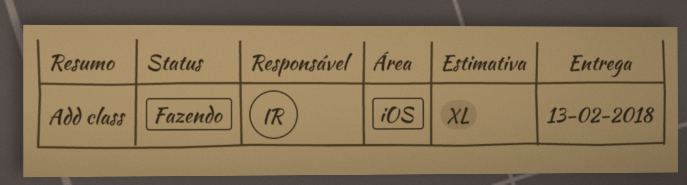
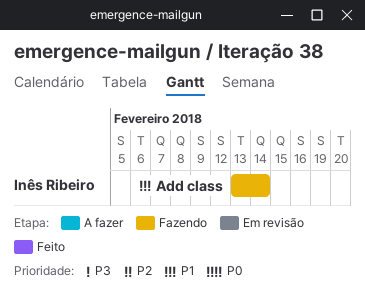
Add class, due: Feb 13 -> Feb 14

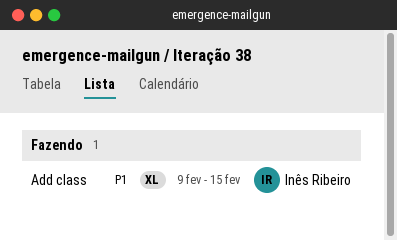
Add class, start: Feb 13 -> Feb 9
Add class, due: Feb 14 -> Feb 15

